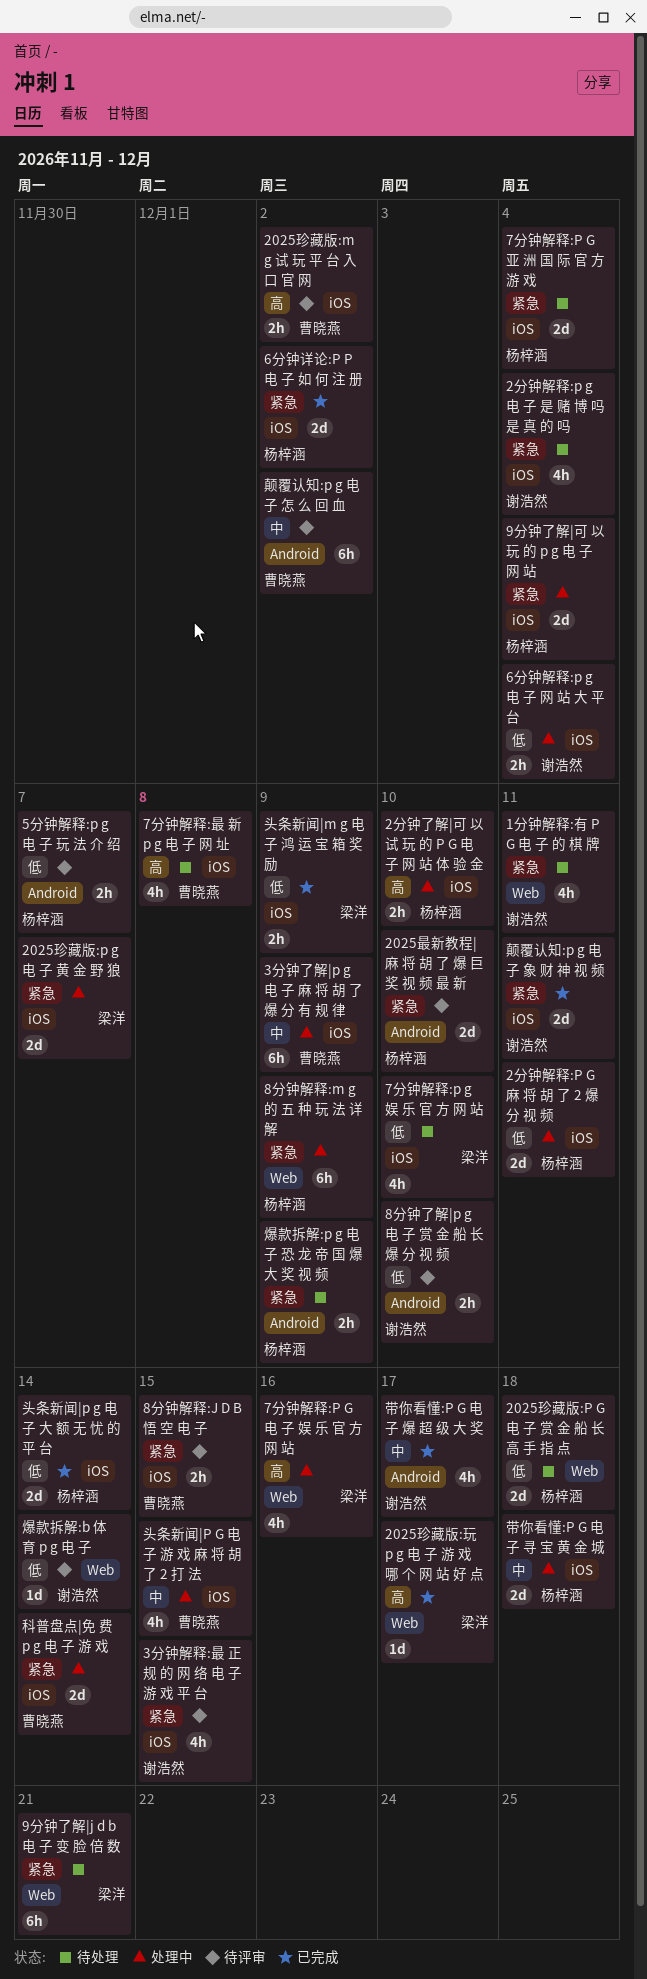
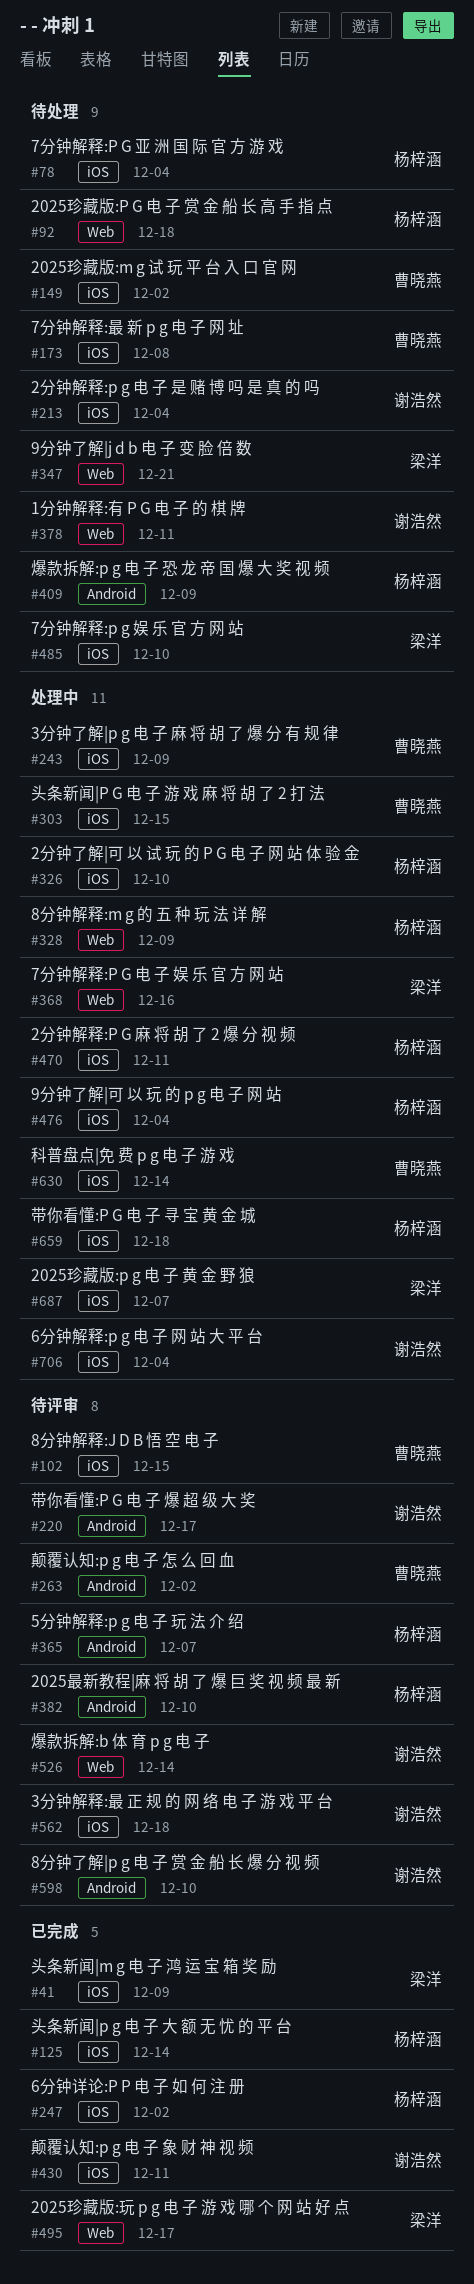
2025珍藏版:m g 试 玩 平 台 入 口 官 网, status: 待评审 -> 待处理
3分钟解释:最 正 规 的 网 络 电 子 游 戏 平 台, due: Dec 15 -> Dec 18
带你看懂:P G 电 子 爆 超 级 大 奖, status: 已完成 -> 待评审

